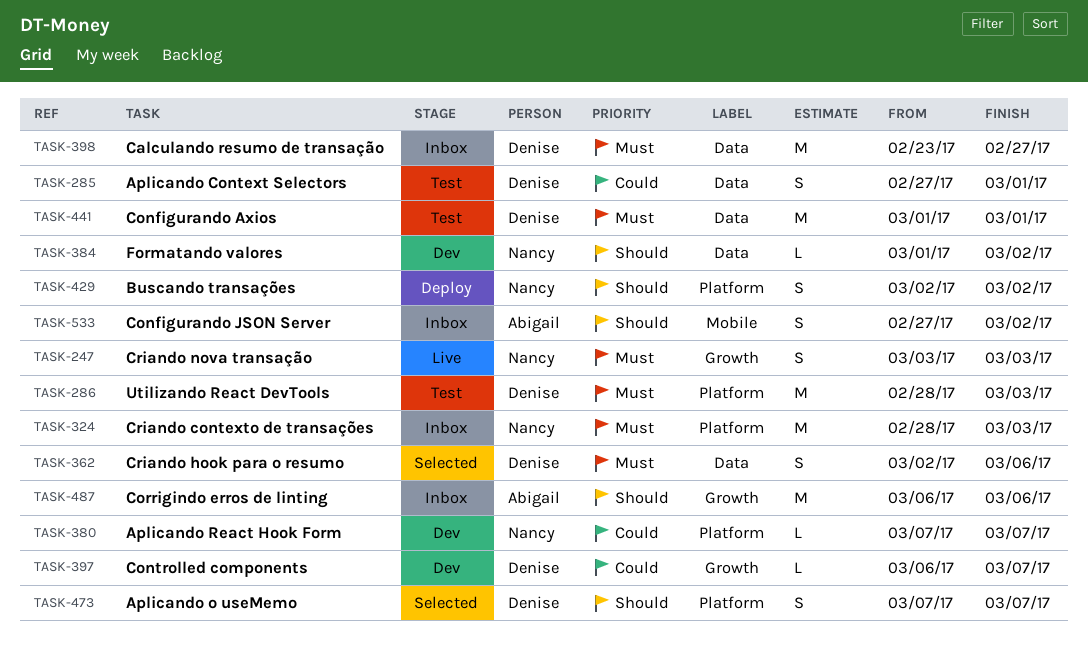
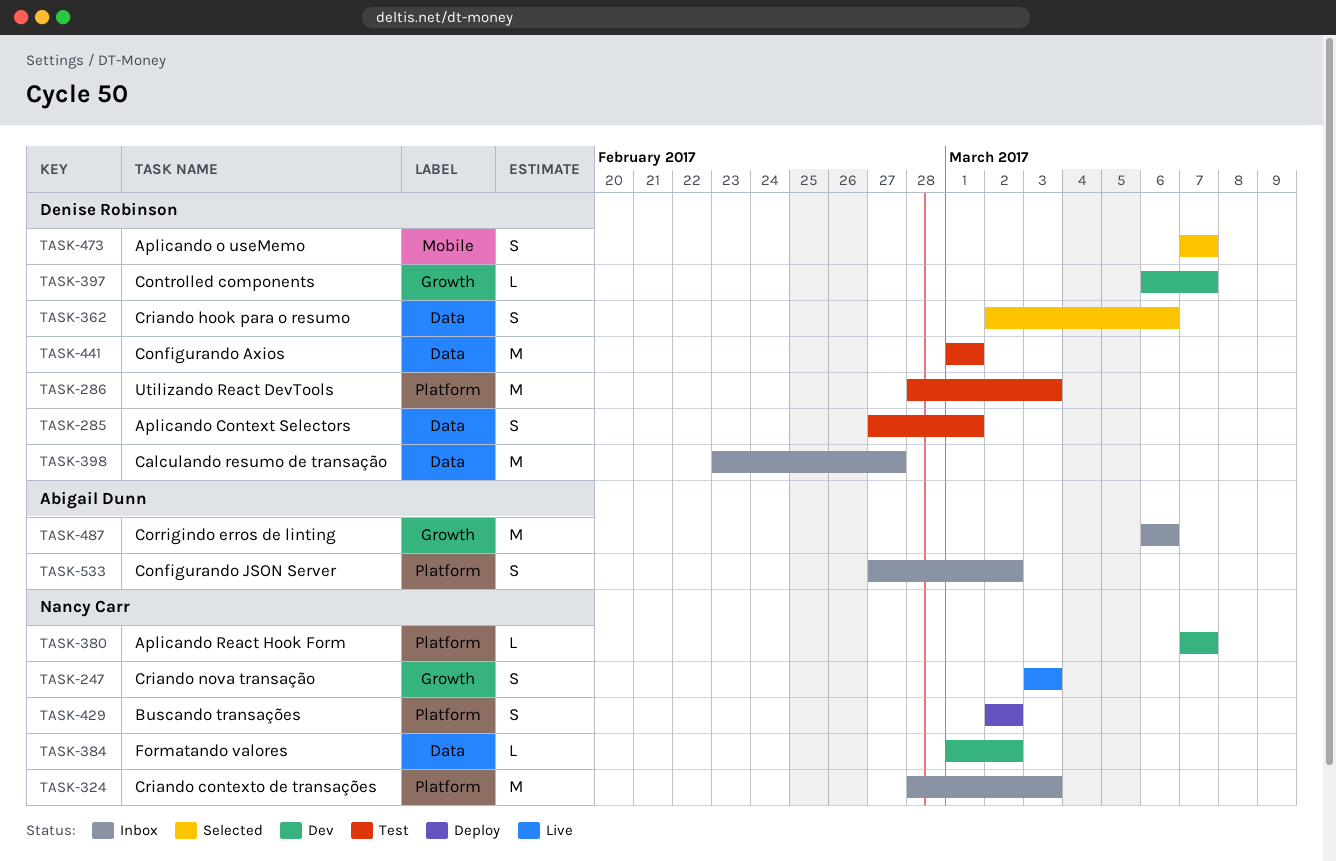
TASK-473, label: Platform -> Mobile
TASK-533, label: Mobile -> Platform

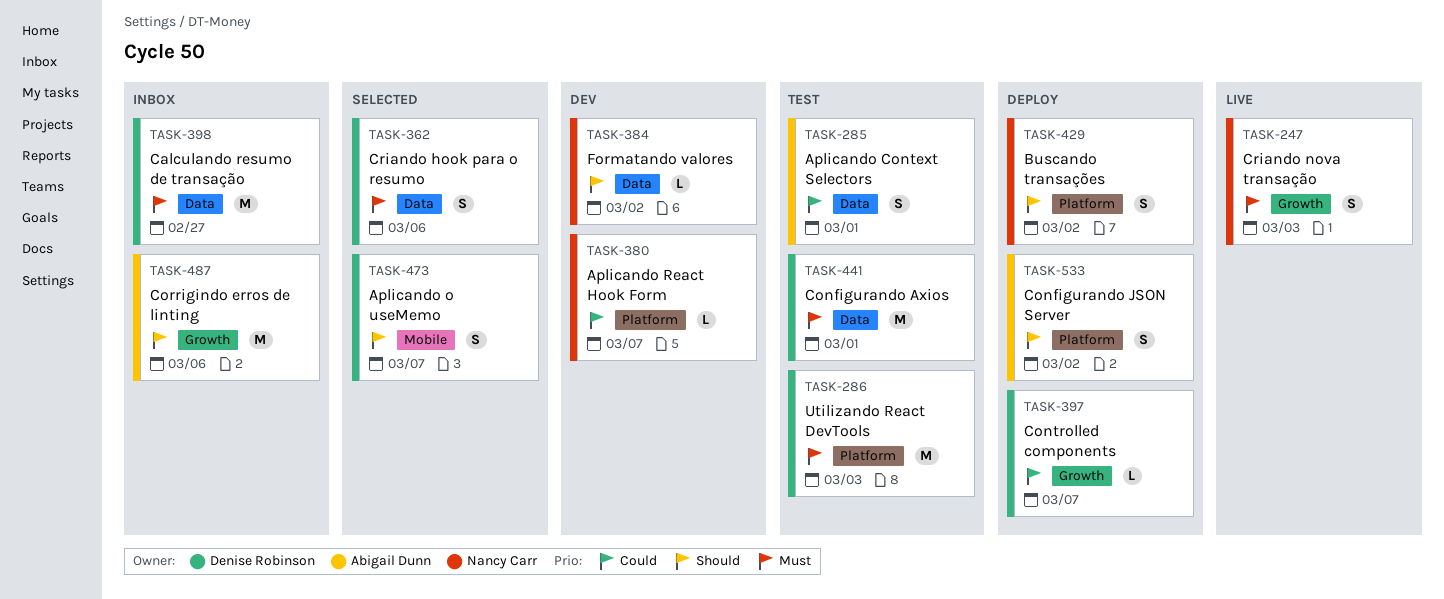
TASK-285, owner: Denise Robinson -> Abigail Dunn
TASK-324: present -> none
TASK-397, status: Dev -> Deploy
TASK-533, status: Inbox -> Deploy

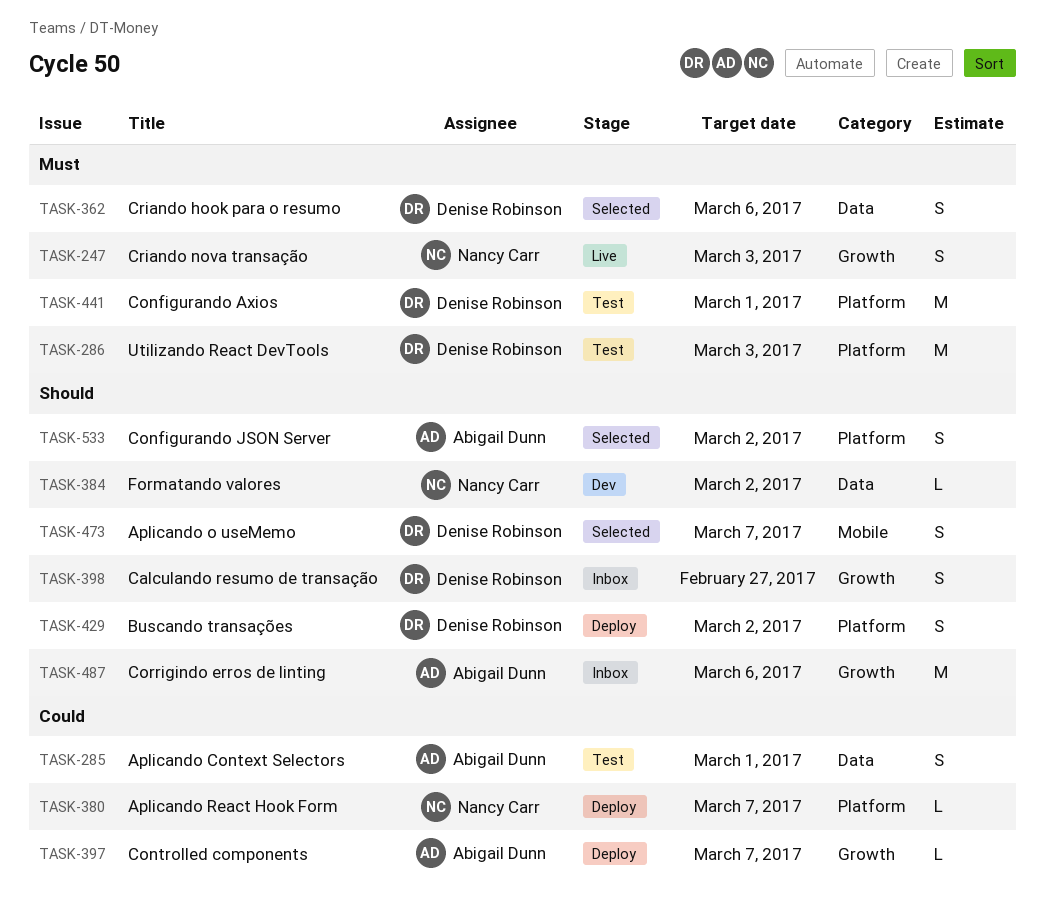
TASK-380, status: Dev -> Deploy
TASK-397, owner: Denise Robinson -> Abigail Dunn
TASK-398, priority: Must -> Should
TASK-398, label: Data -> Growth
TASK-398, estimate: M -> S
TASK-429, owner: Nancy Carr -> Denise Robinson
TASK-441, label: Data -> Platform
TASK-533, status: Deploy -> Selected

